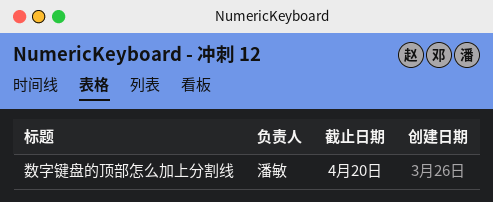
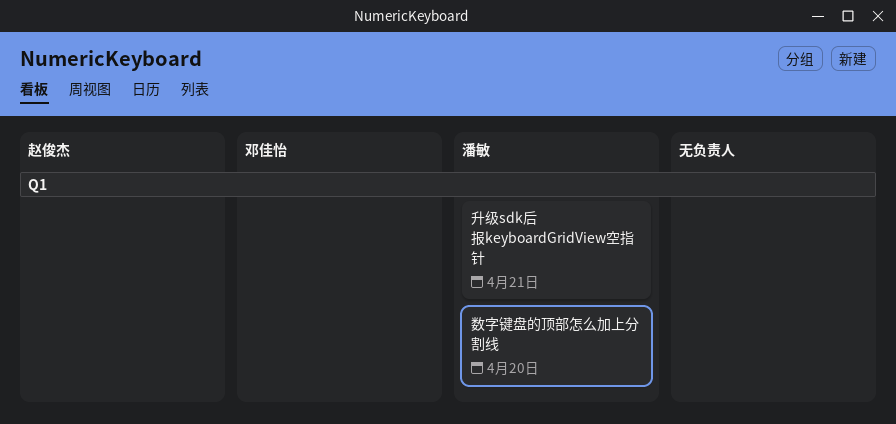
升级sdk后报keyboardGridView空指针: none -> present

